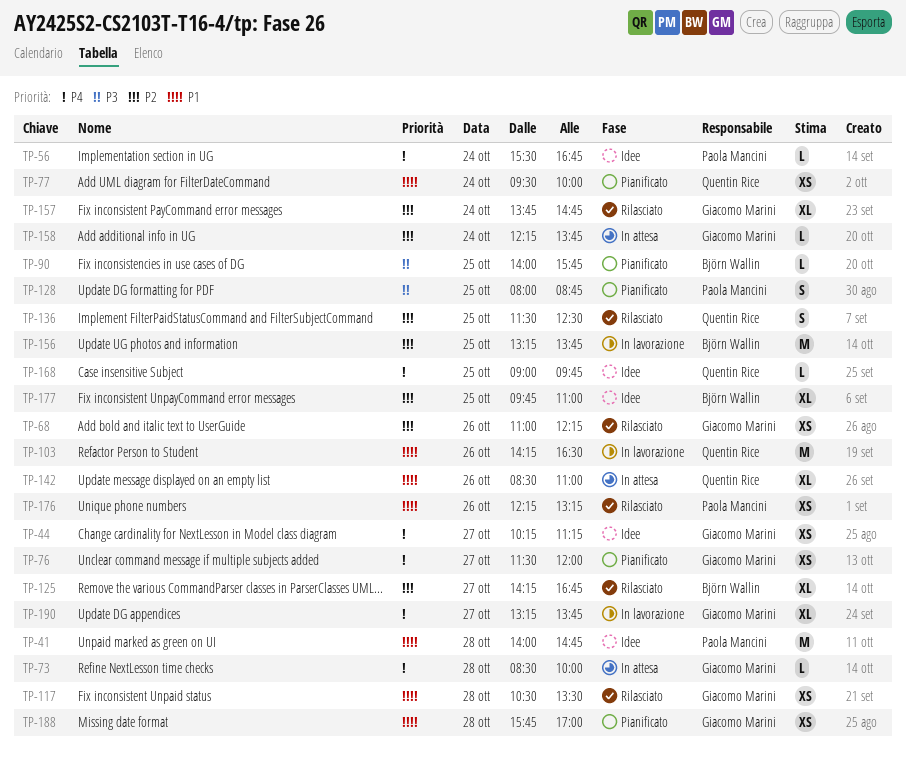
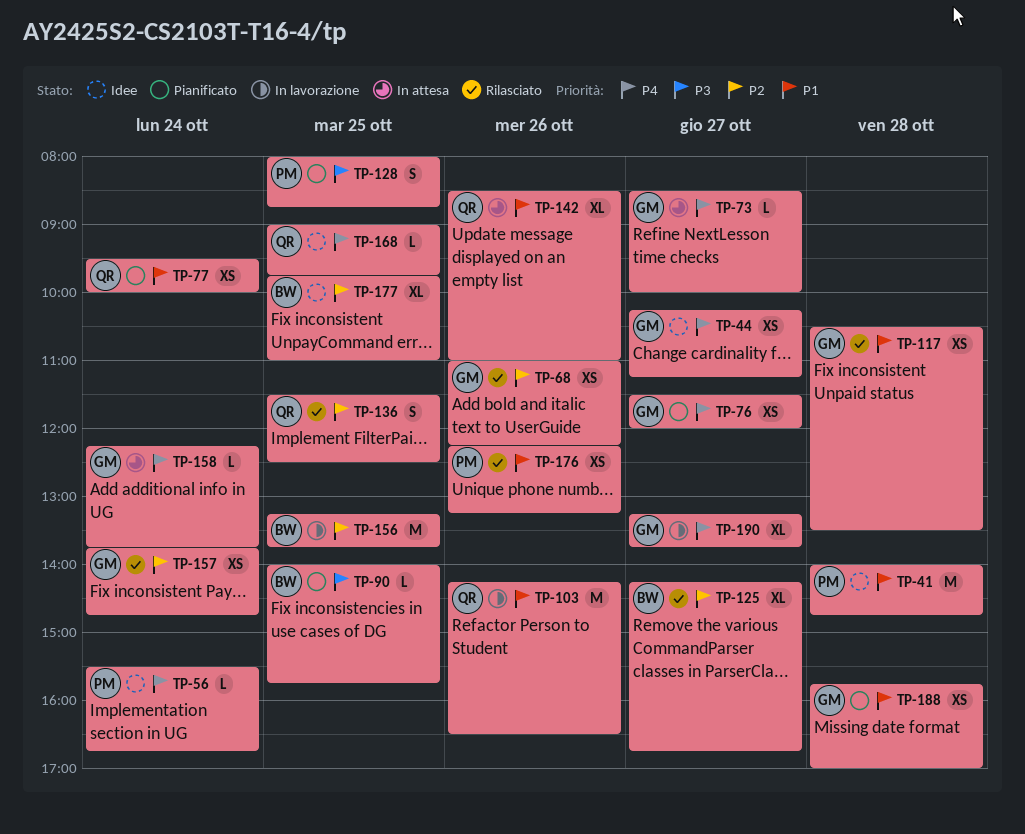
TP-73, day: Oct 28 -> Oct 27
TP-157, estimate: XL -> XS
TP-158, priority: P2 -> P4

